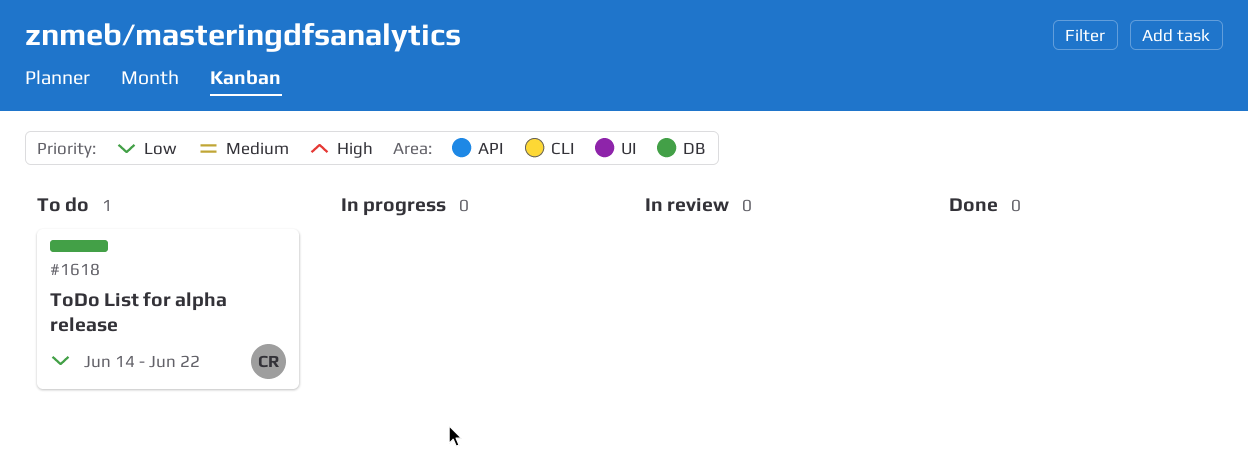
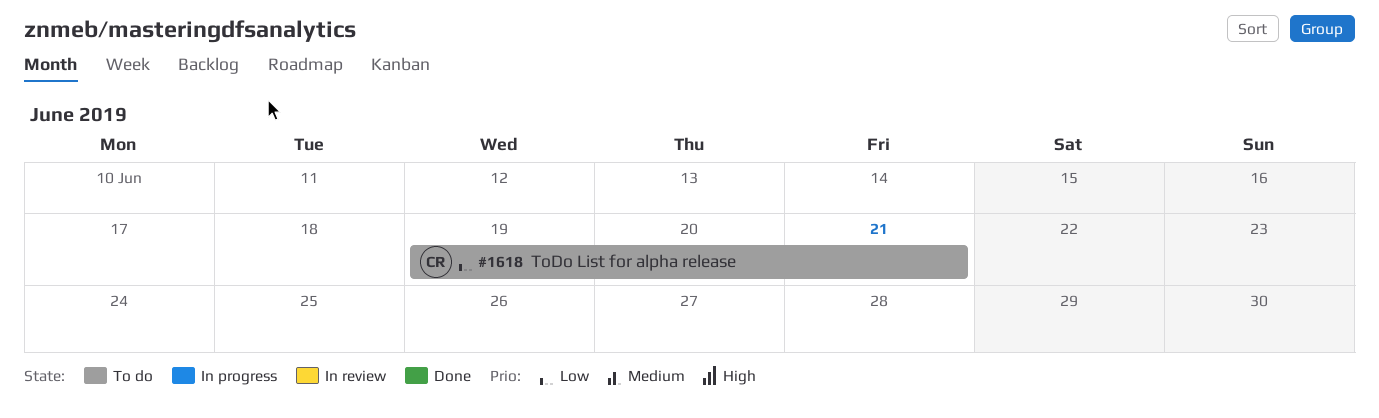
#1618, start: Jun 14 -> Jun 19
#1618, due: Jun 22 -> Jun 21

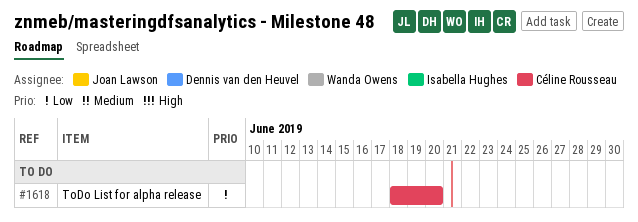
#1618, start: Jun 19 -> Jun 18
#1618, due: Jun 21 -> Jun 20

